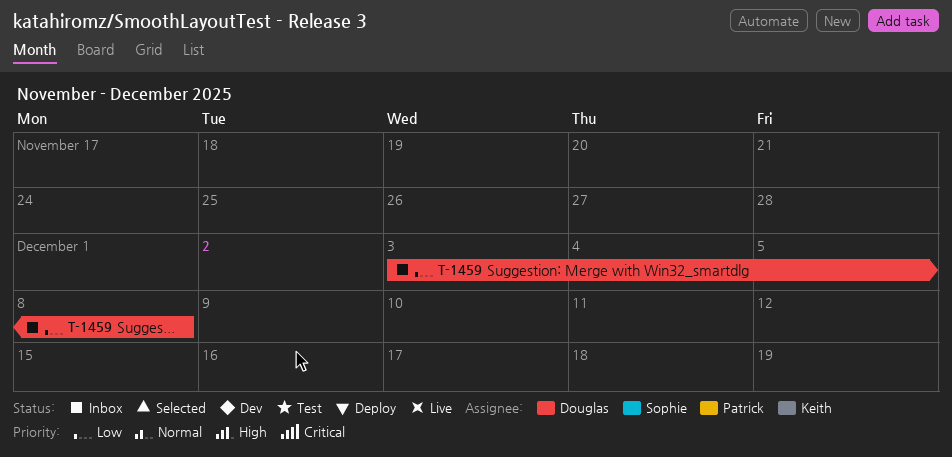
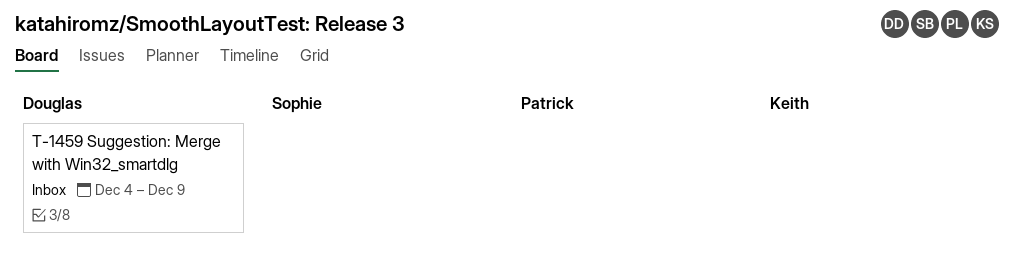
T-1459, start: Dec 3 -> Dec 4
T-1459, due: Dec 8 -> Dec 9

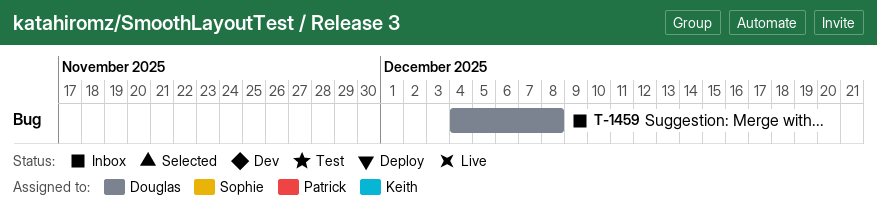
T-1459, due: Dec 9 -> Dec 8

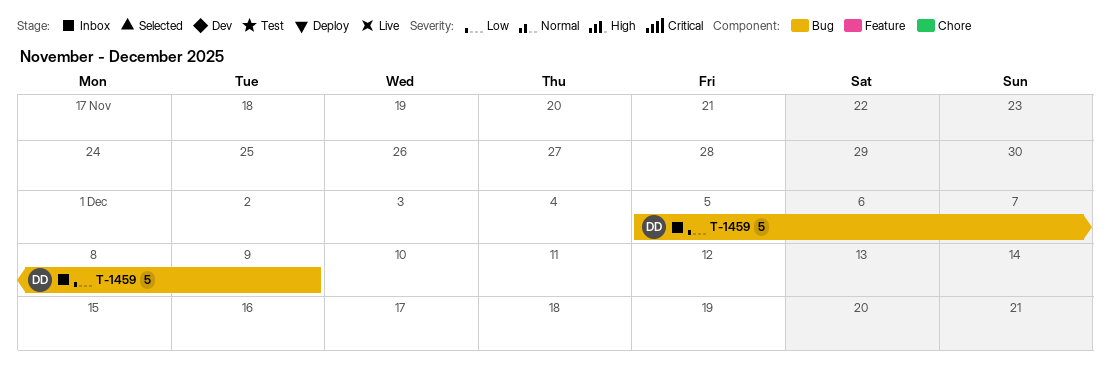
T-1459, start: Dec 4 -> Dec 5
T-1459, due: Dec 8 -> Dec 9

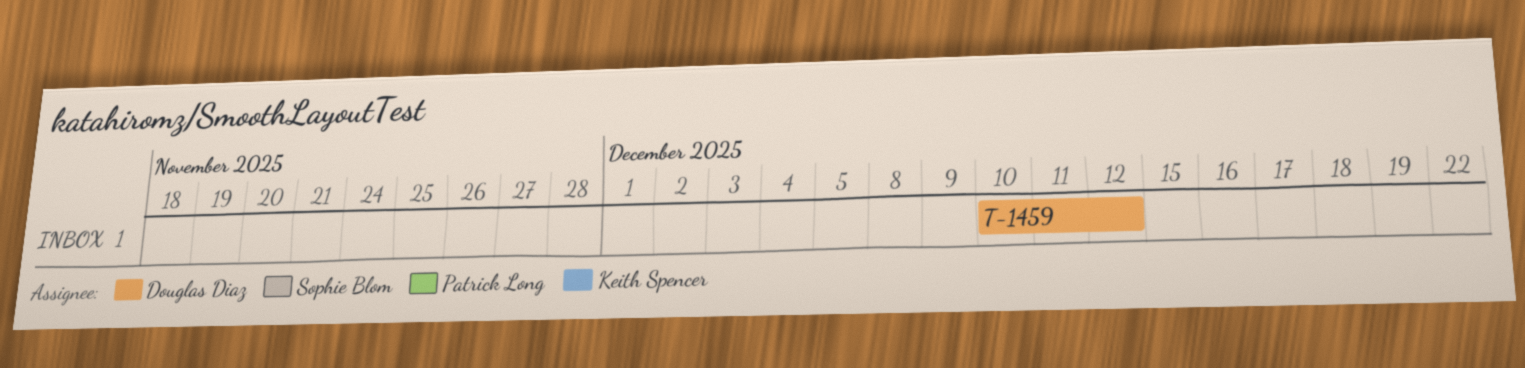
T-1459, start: Dec 5 -> Dec 10
T-1459, due: Dec 9 -> Dec 12

